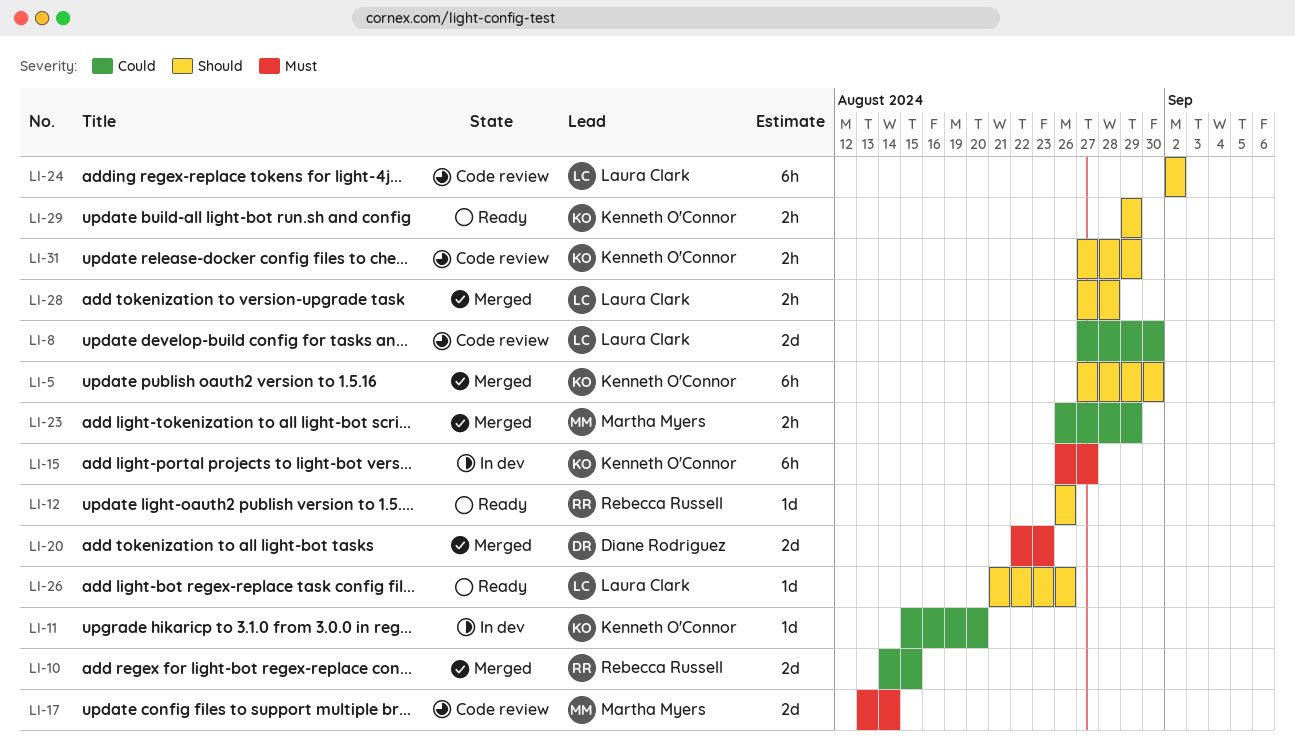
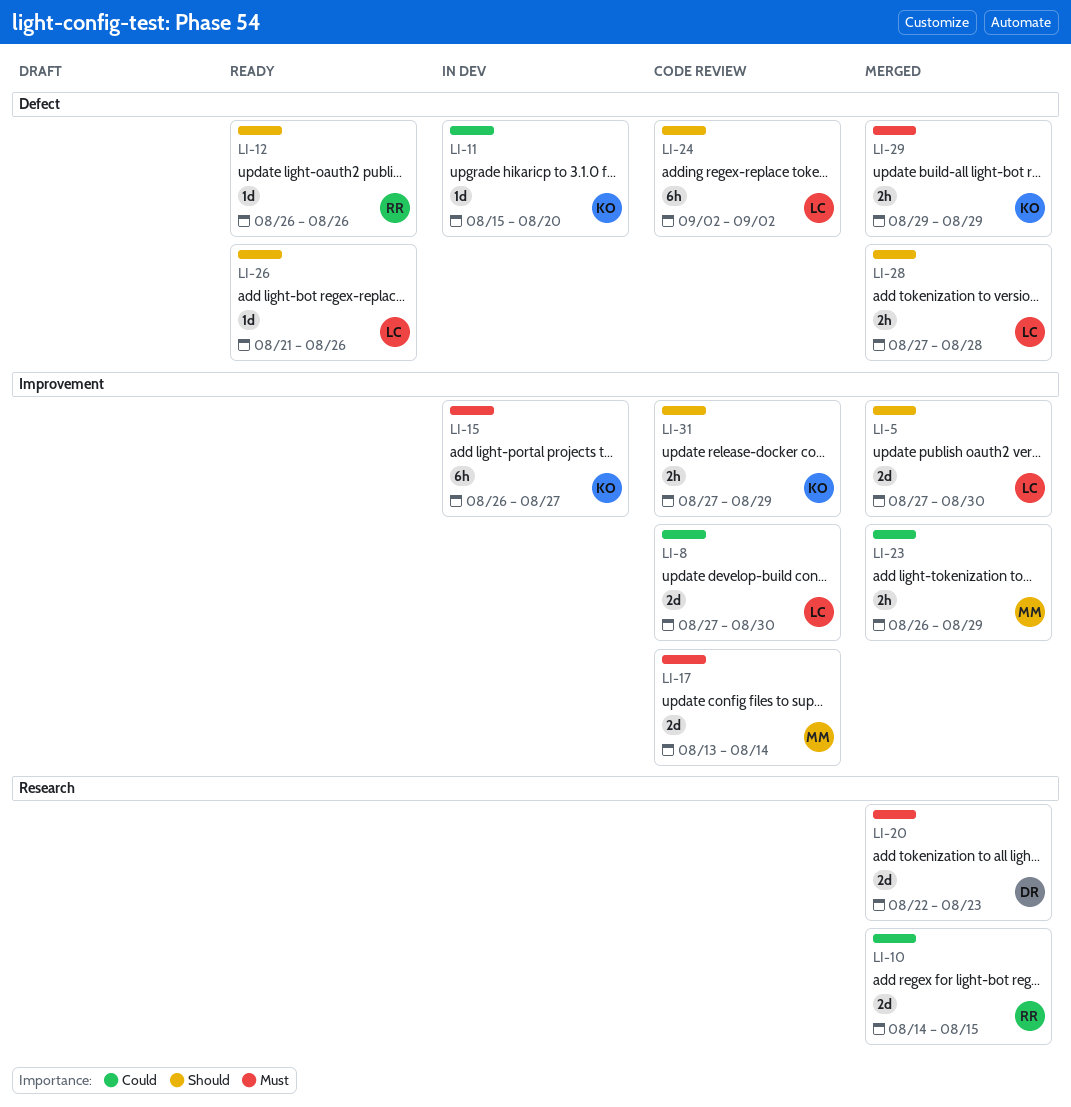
LI-5, owner: Kenneth O'Connor -> Laura Clark
LI-5, estimate: 6h -> 2d
LI-29, status: Ready -> Merged
LI-29, priority: Should -> Must

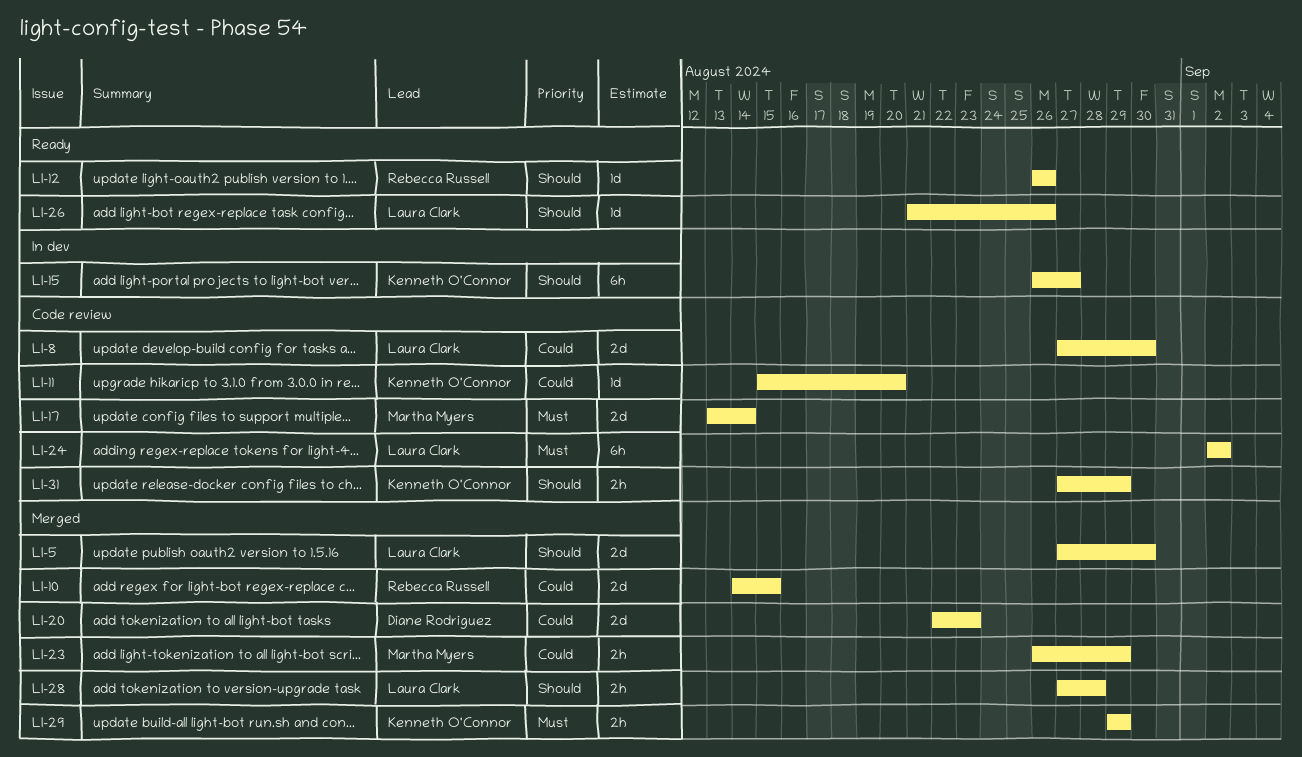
LI-11, status: In dev -> Code review
LI-15, priority: Must -> Should
LI-20, priority: Must -> Could
LI-24, priority: Should -> Must

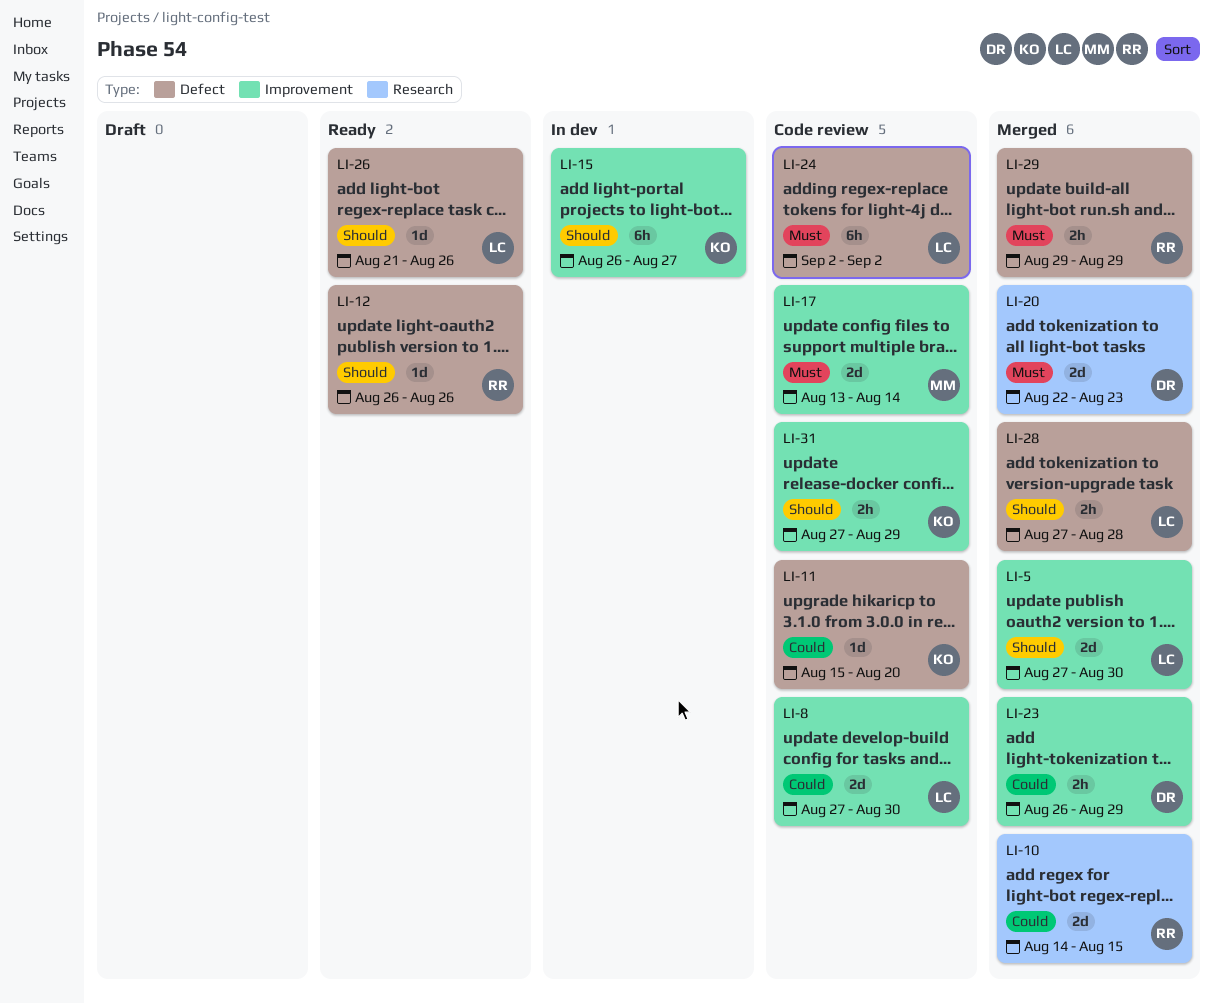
LI-20, priority: Could -> Must
LI-23, owner: Martha Myers -> Diane Rodriguez
LI-29, owner: Kenneth O'Connor -> Rebecca Russell

